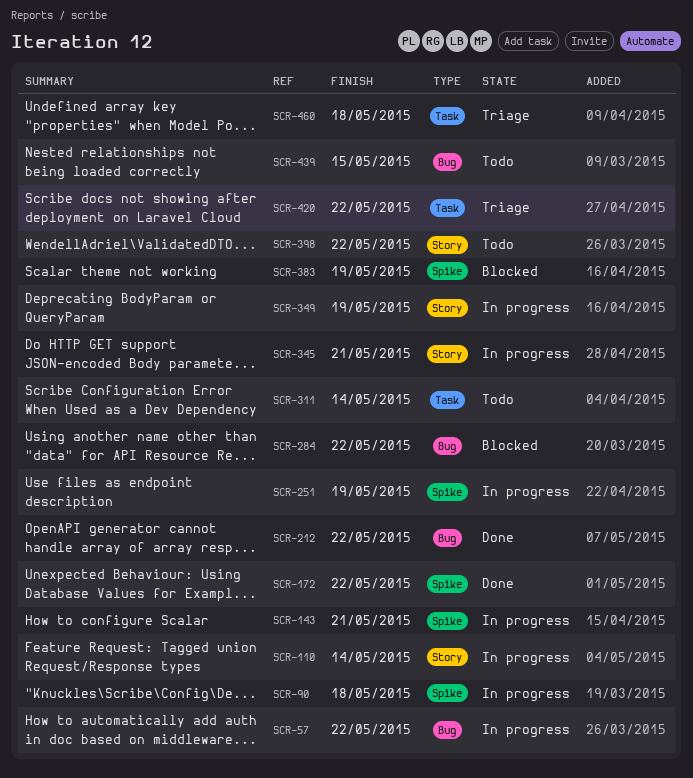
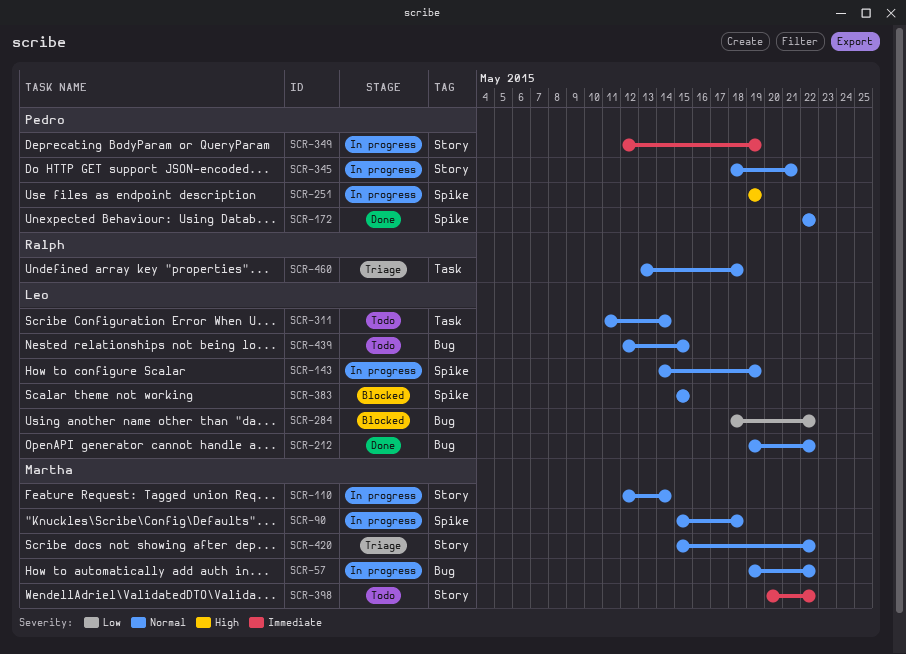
SCR-143, due: May 21 -> May 19
SCR-383, due: May 19 -> May 15
SCR-420, label: Task -> Story

